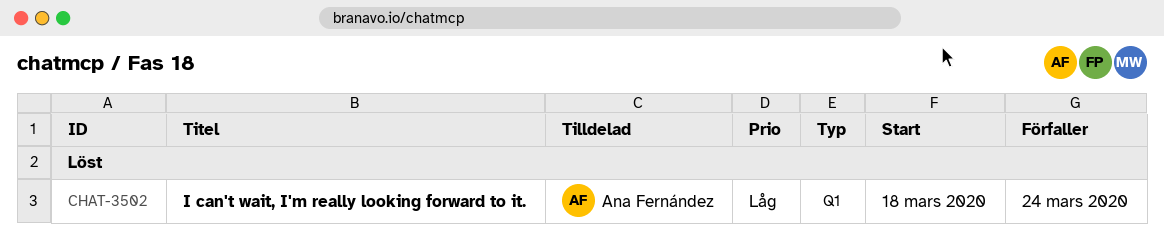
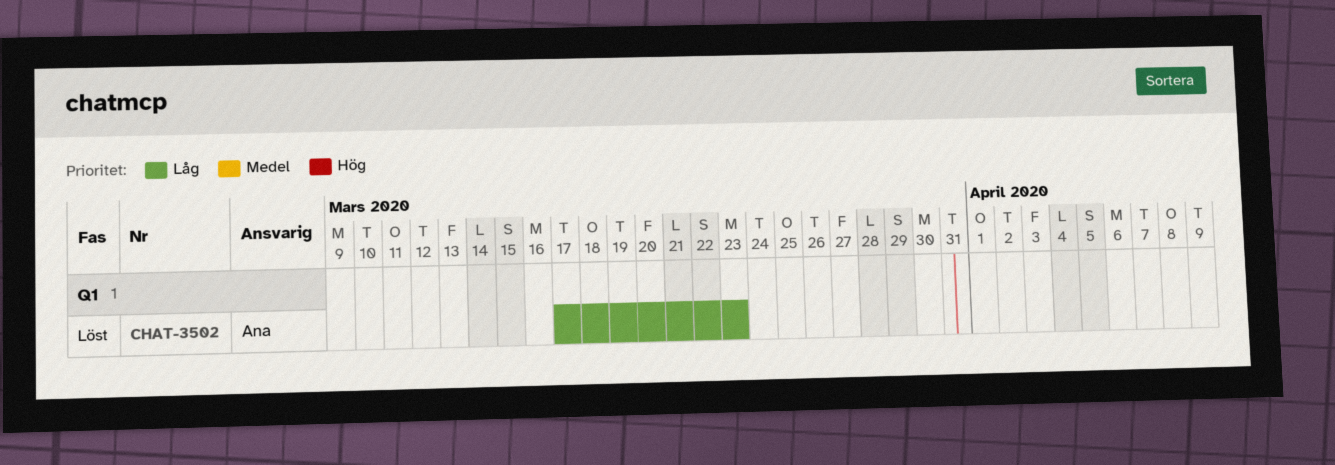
CHAT-3502, start: Mar 18 -> Mar 17
CHAT-3502, due: Mar 24 -> Mar 23

